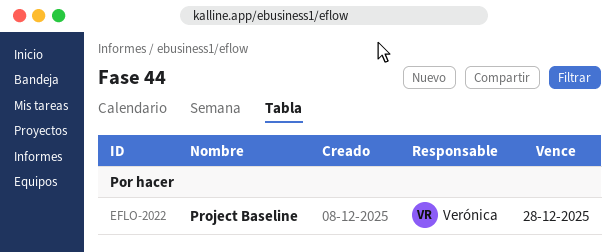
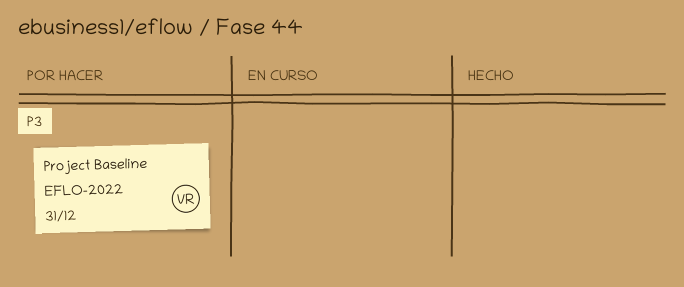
EFLO-2022, due: Dec 28 -> Dec 31

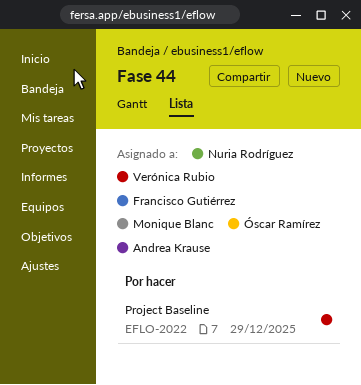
EFLO-2022, due: Dec 31 -> Dec 29

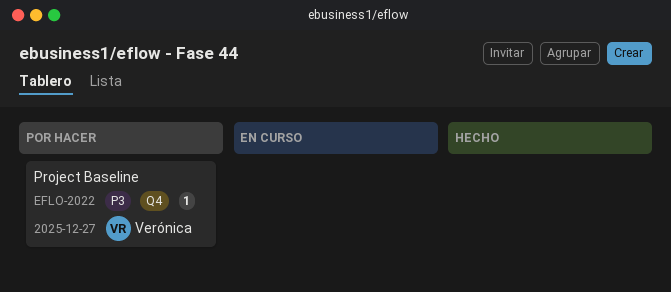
EFLO-2022, due: Dec 29 -> Dec 27

